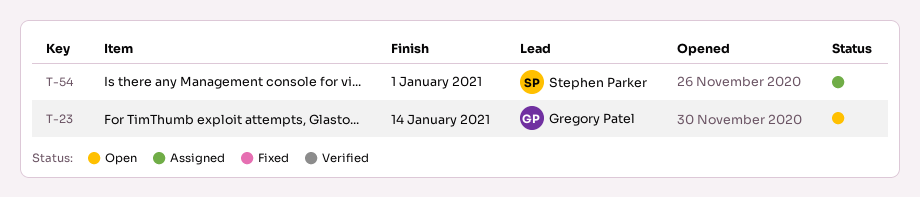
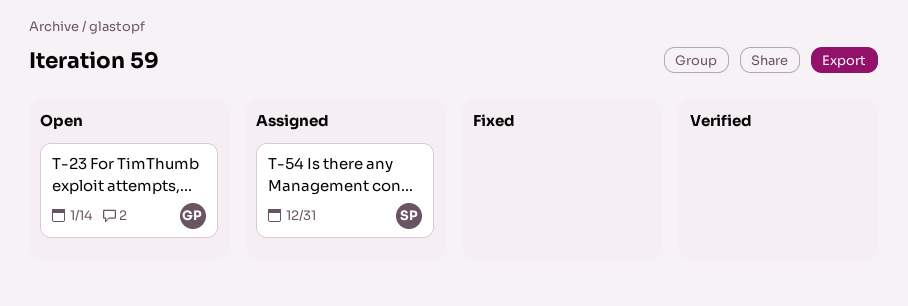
T-54, due: Jan 1 -> Dec 31

